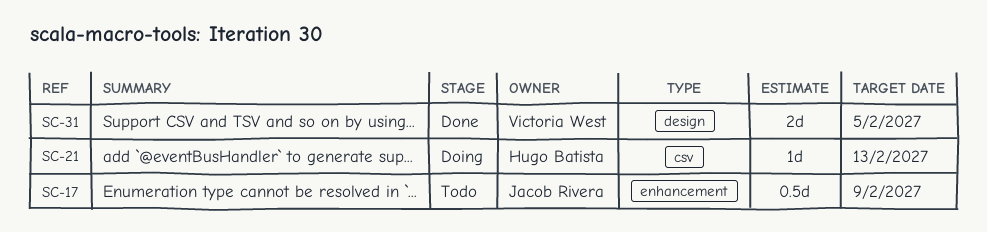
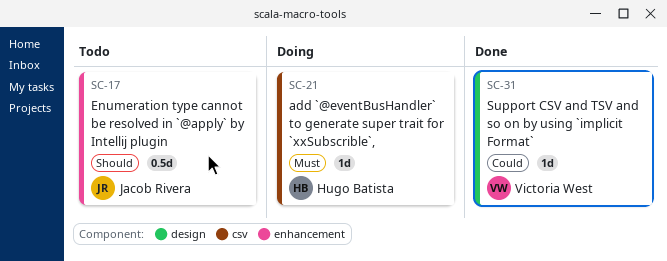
SC-31, estimate: 2d -> 1d

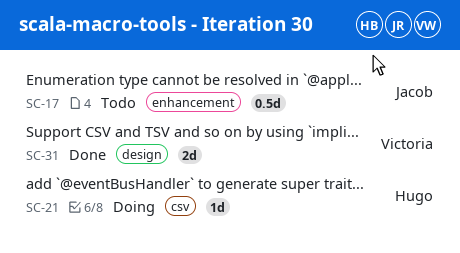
SC-31, estimate: 1d -> 2d

